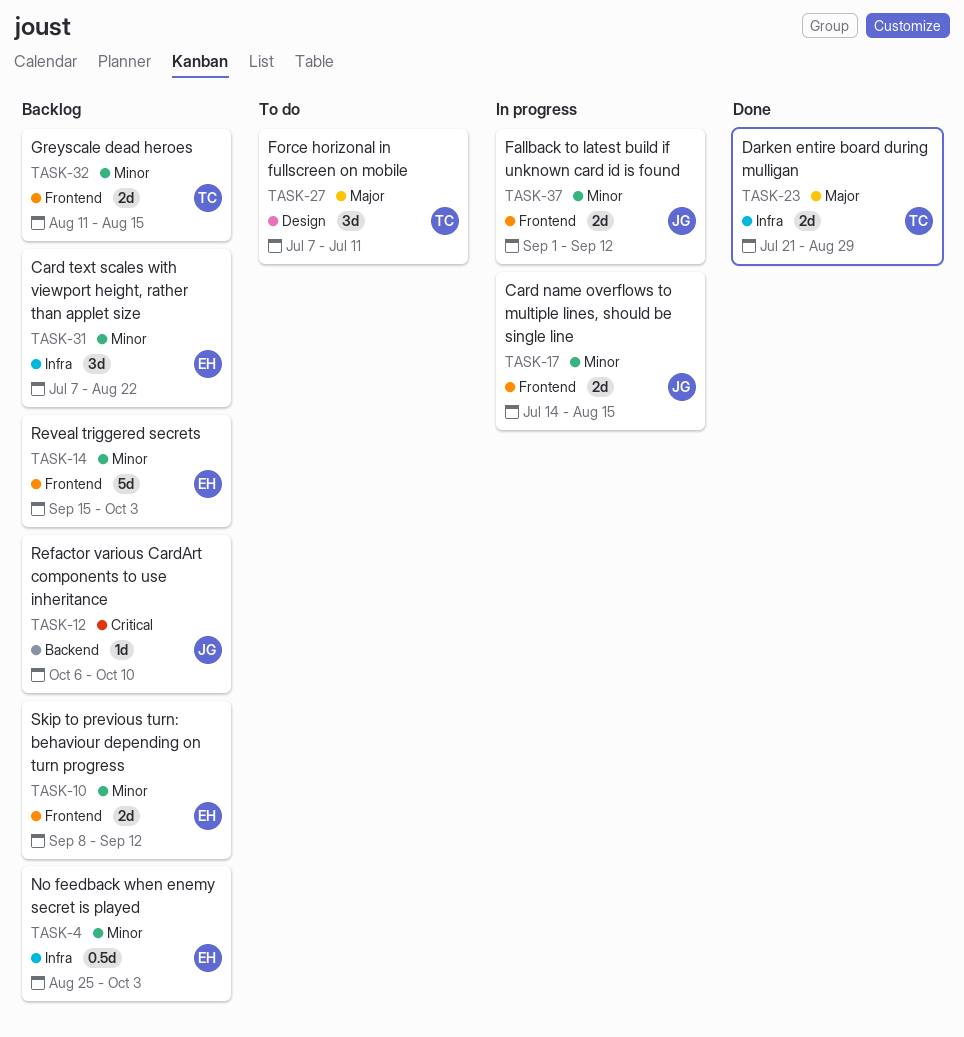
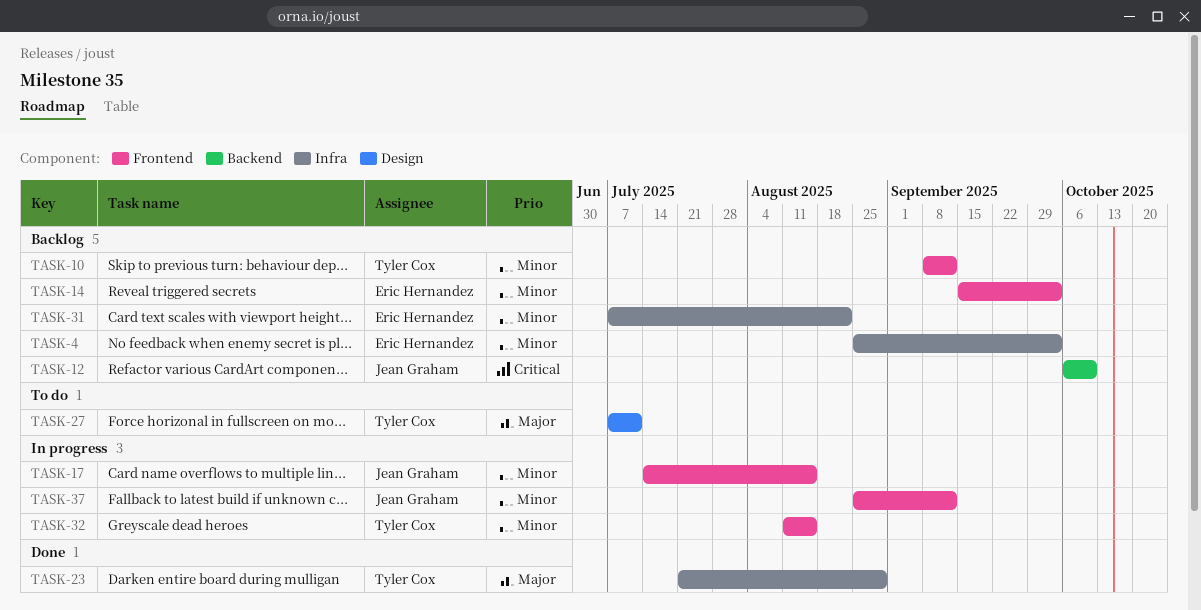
TASK-10, owner: Eric Hernandez -> Tyler Cox
TASK-32, status: Backlog -> In progress
TASK-37, start: Sep 1 -> Aug 25

